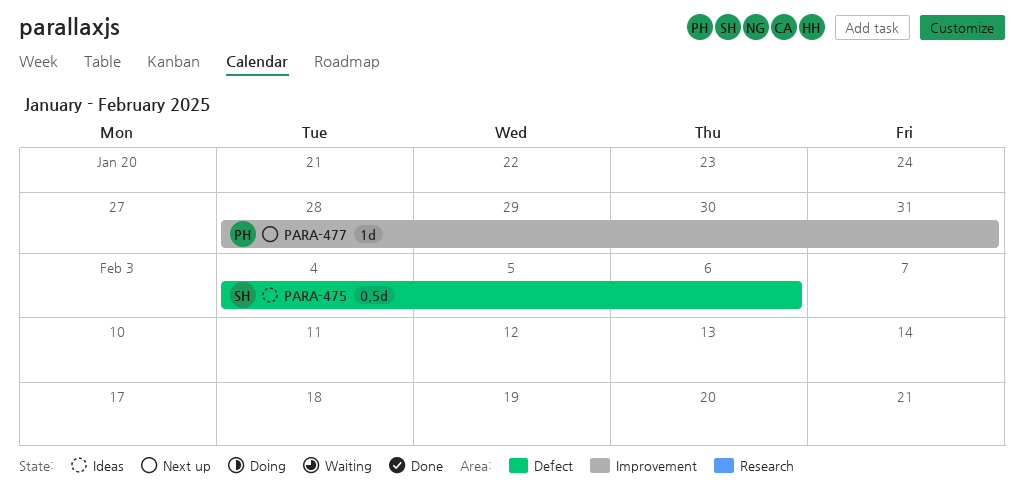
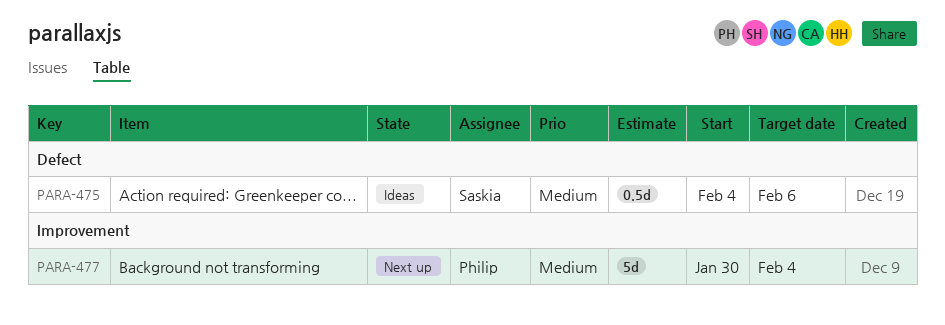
PARA-477, estimate: 1d -> 5d
PARA-477, start: Jan 28 -> Jan 30
PARA-477, due: Jan 31 -> Feb 4

